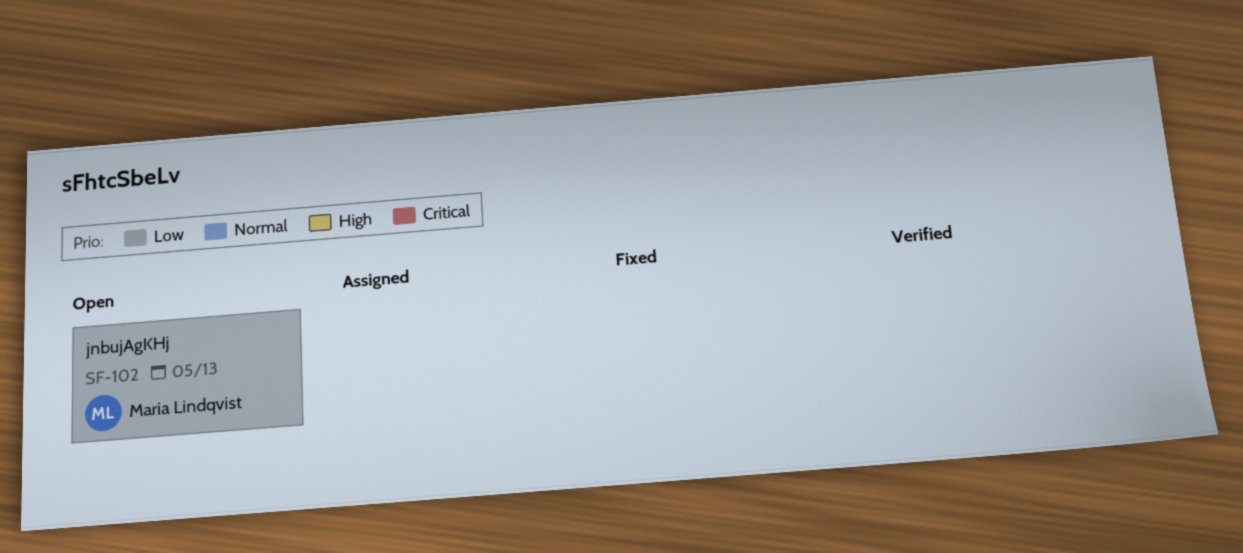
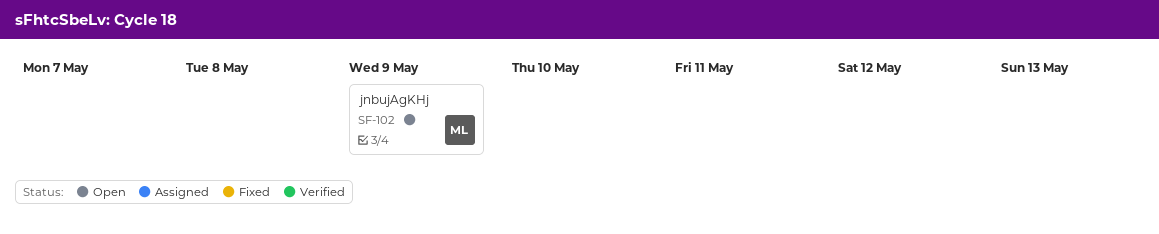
SF-102, due: May 13 -> May 9

